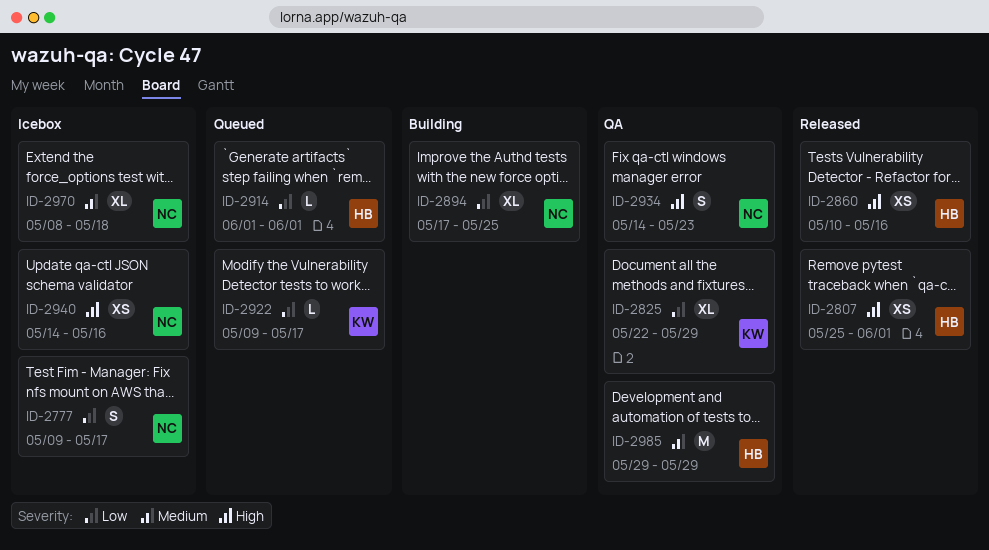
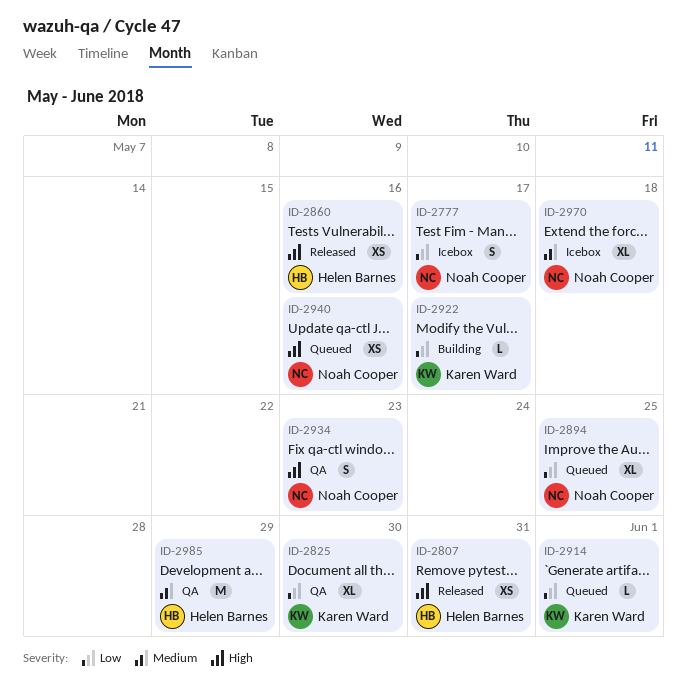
ID-2807, due: Jun 1 -> May 31
ID-2825, due: May 29 -> May 30
ID-2894, status: Building -> Queued
ID-2914, owner: Helen Barnes -> Karen Ward
ID-2922, status: Queued -> Building
ID-2940, status: Icebox -> Queued

